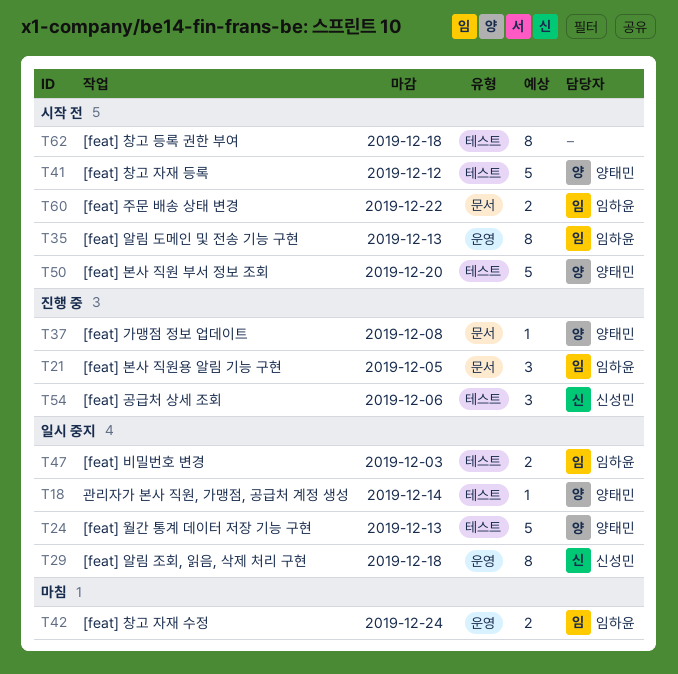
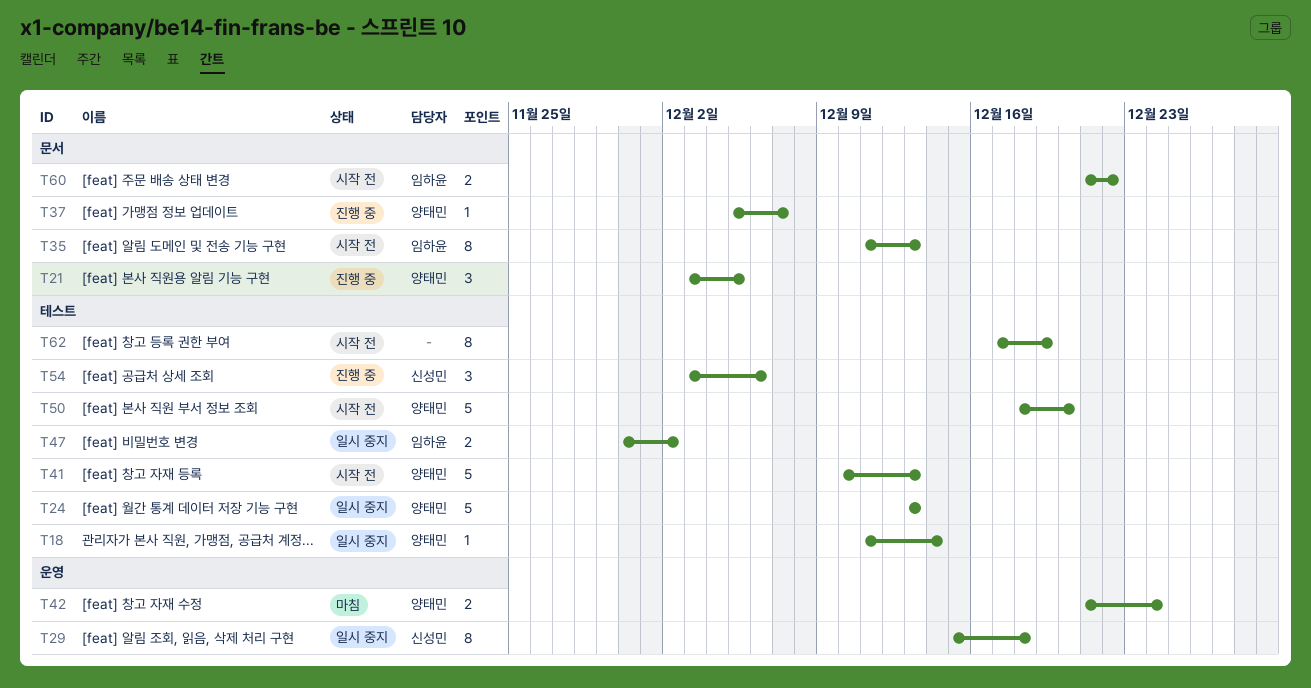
T21, owner: 임하윤 -> 양태민
T35, label: 운영 -> 문서
T37, due: Dec 8 -> Dec 7
T41, due: Dec 12 -> Dec 13
T42, owner: 임하윤 -> 양태민
T47, due: Dec 3 -> Dec 2
T62, due: Dec 18 -> Dec 19

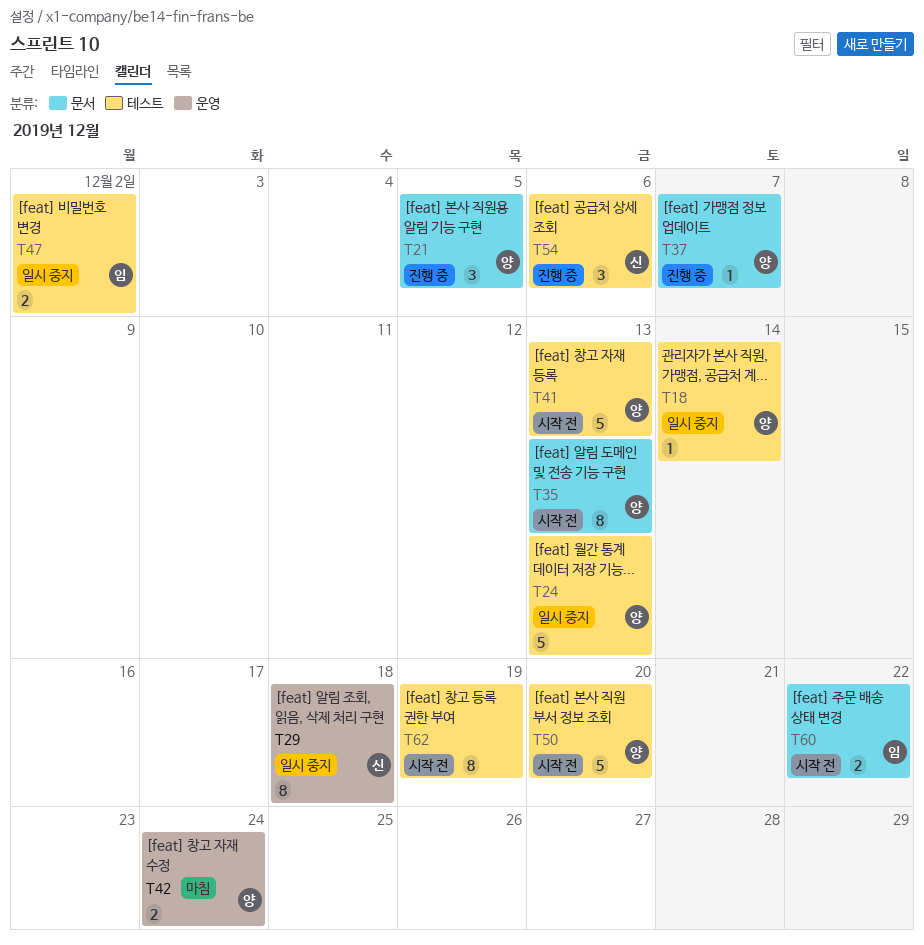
T35, owner: 임하윤 -> 양태민

